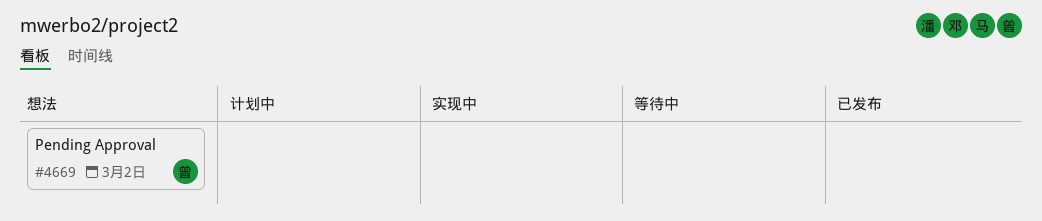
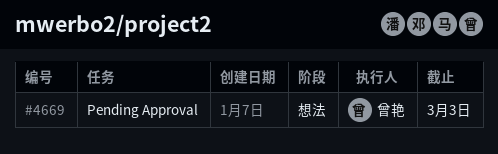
#4669, due: Mar 2 -> Mar 3

